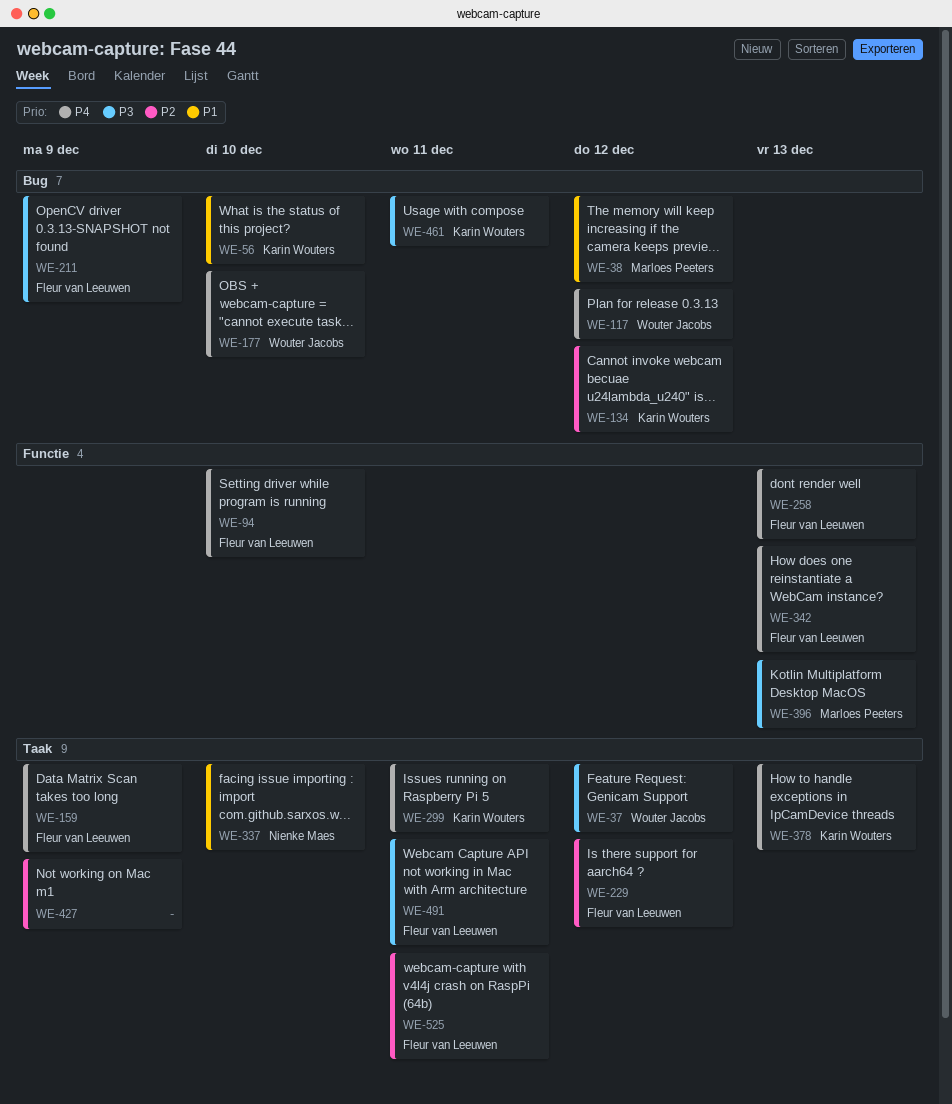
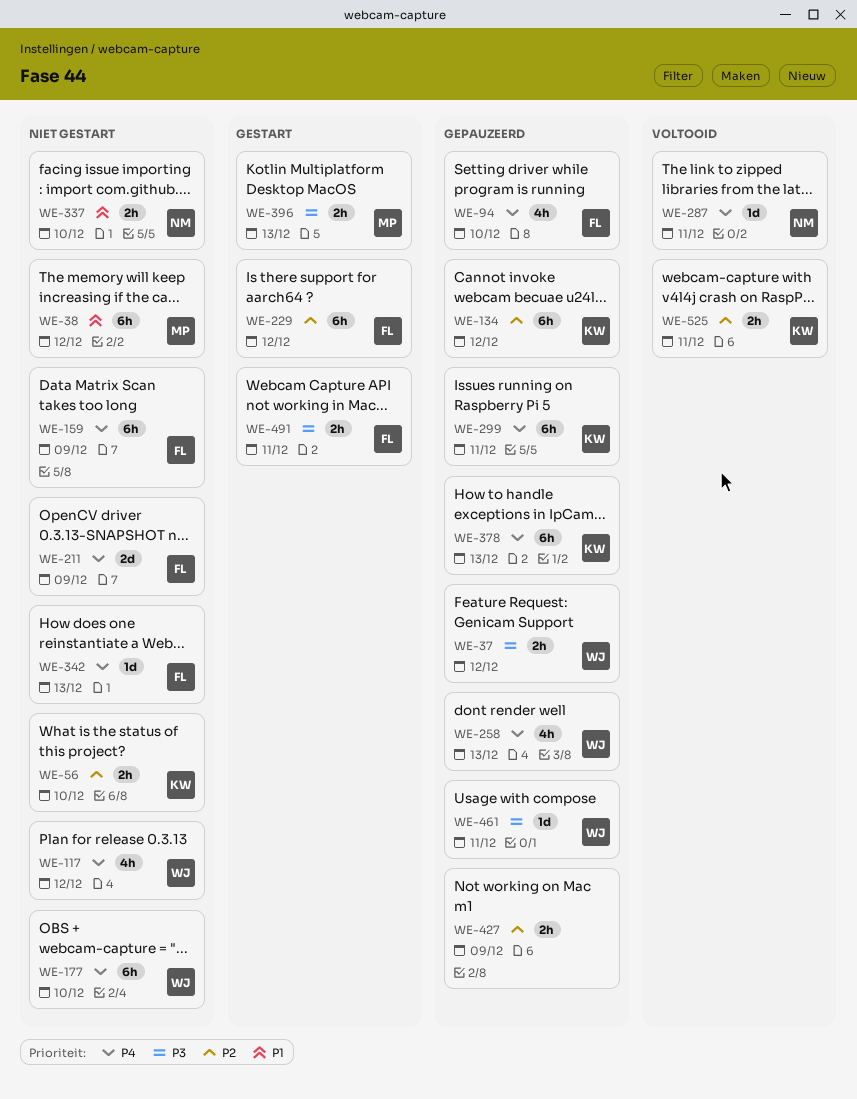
WE-56, priority: P1 -> P2
WE-211, priority: P3 -> P4
WE-258, owner: Fleur van Leeuwen -> Wouter Jacobs
WE-287: none -> present
WE-461, owner: Karin Wouters -> Wouter Jacobs
WE-525, owner: Fleur van Leeuwen -> Karin Wouters

